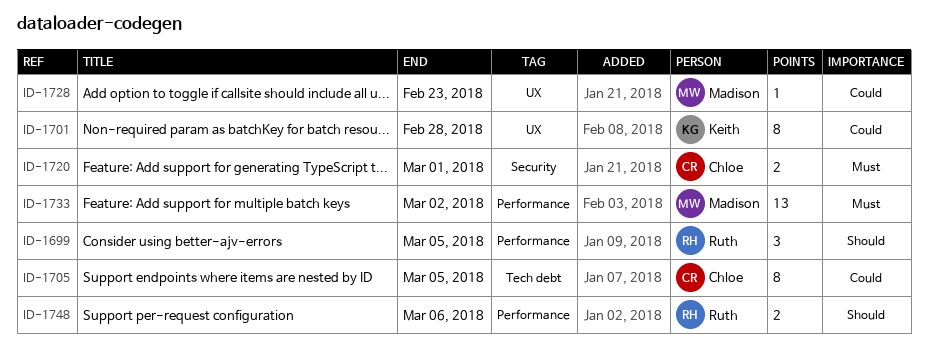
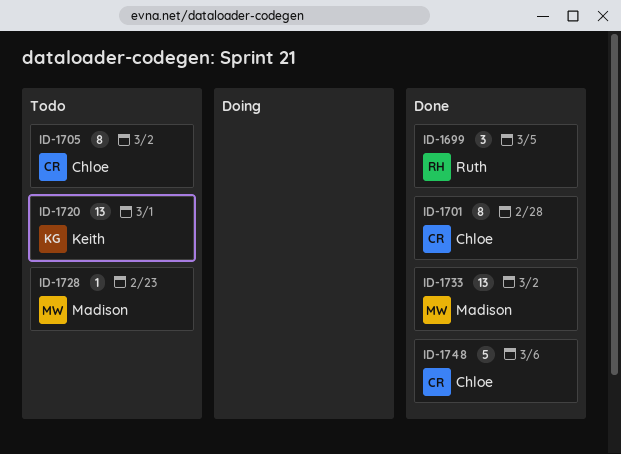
ID-1701, owner: Keith -> Chloe
ID-1705, due: Mar 5 -> Mar 2
ID-1720, owner: Chloe -> Keith
ID-1720, estimate: 2 -> 13
ID-1748, owner: Ruth -> Chloe
ID-1748, estimate: 2 -> 5

